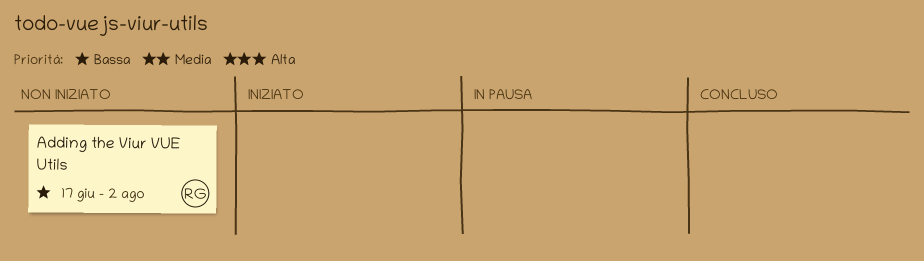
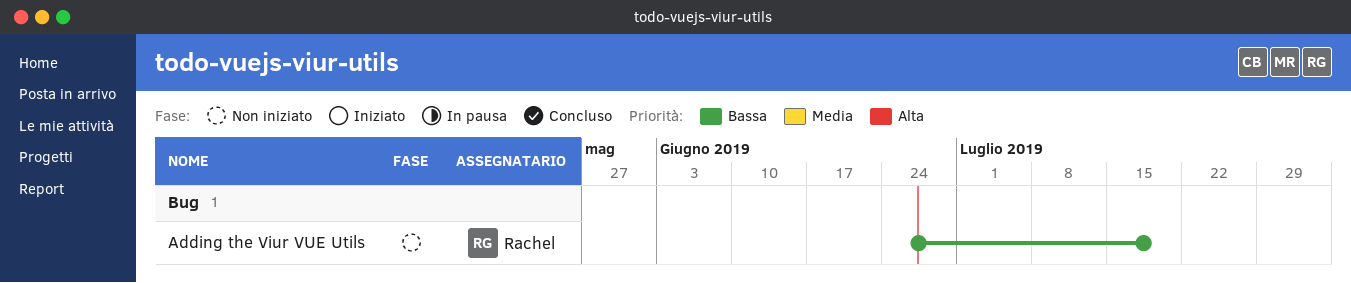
Adding the Viur VUE Utils, start: Jun 17 -> Jun 24
Adding the Viur VUE Utils, due: Aug 2 -> Jul 19

